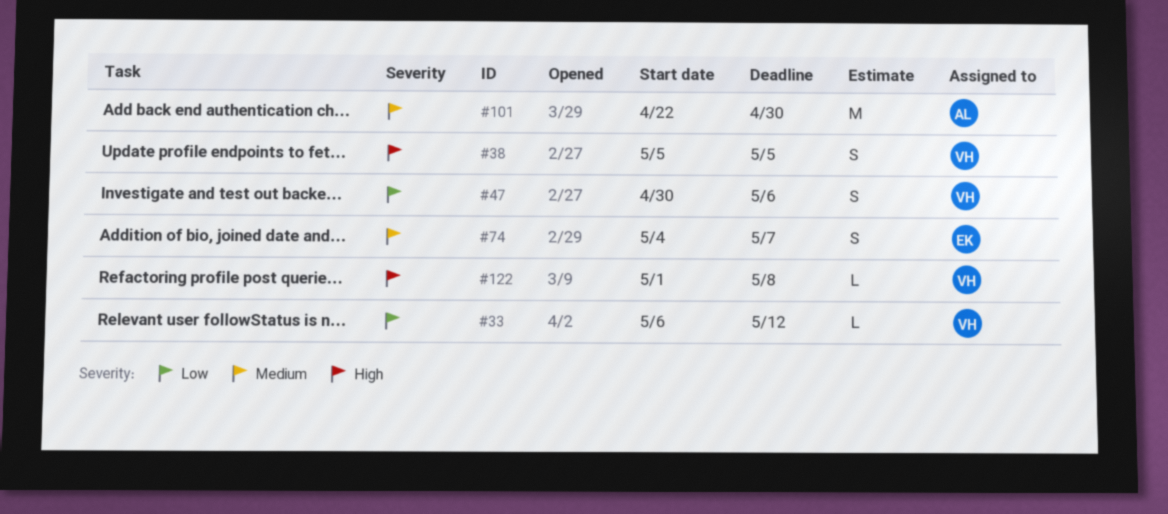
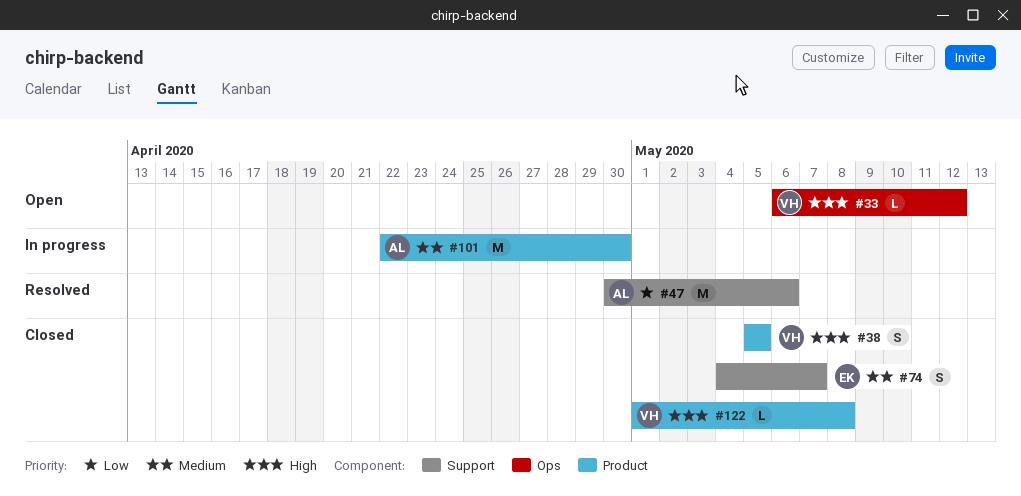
#33, priority: Low -> High
#47, owner: VH -> AL
#47, estimate: S -> M

